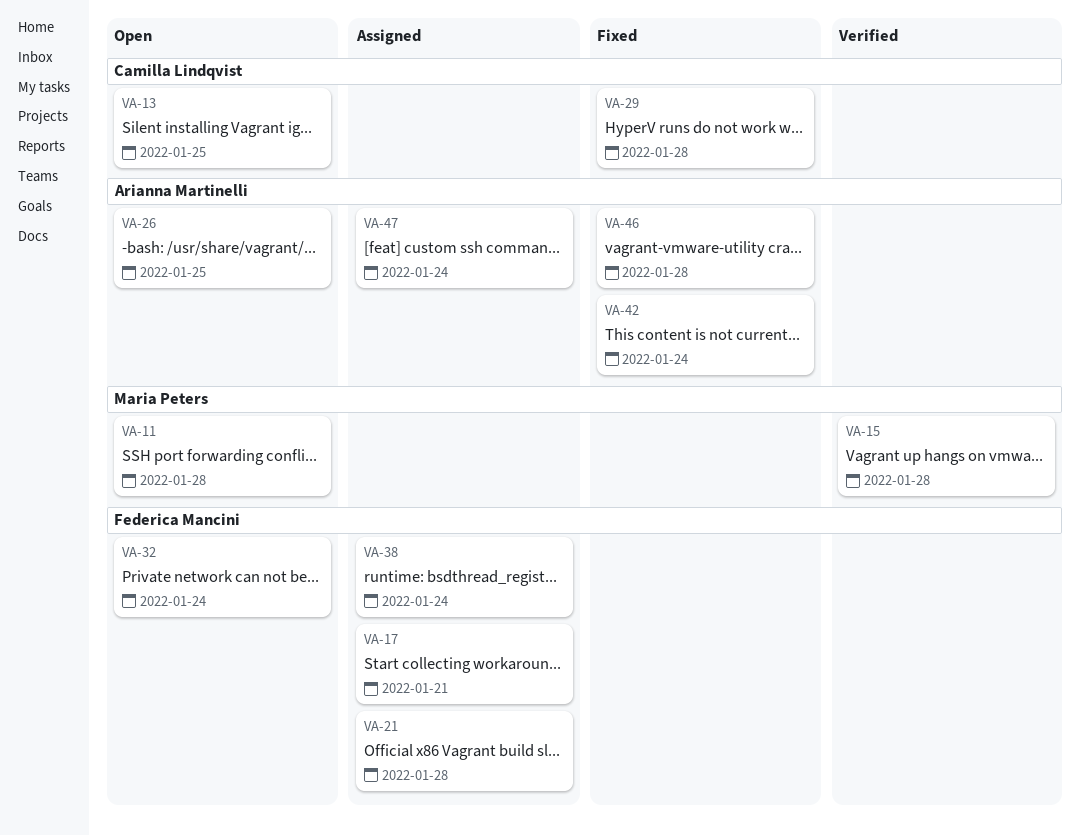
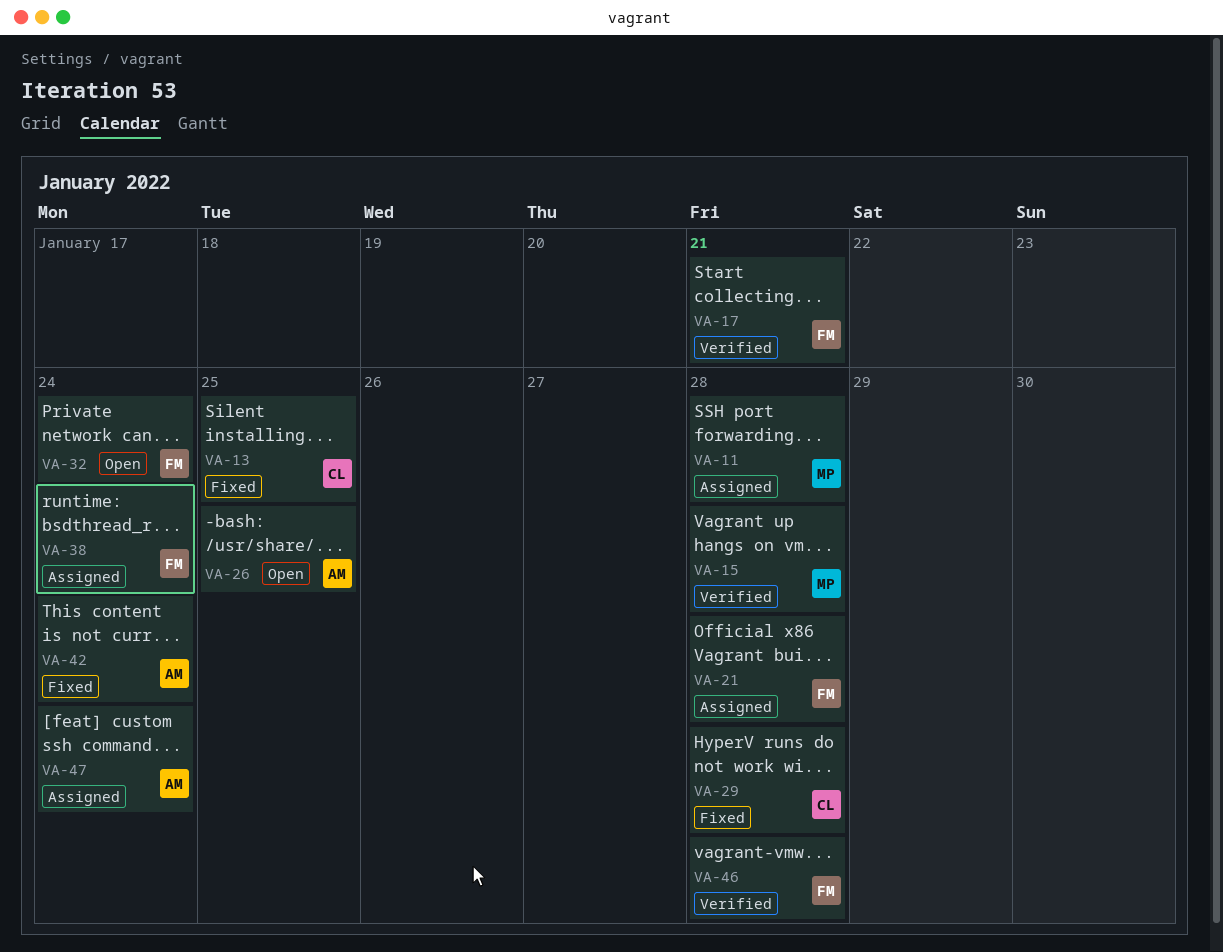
VA-11, status: Open -> Assigned
VA-13, status: Open -> Fixed
VA-17, status: Assigned -> Verified
VA-46, status: Fixed -> Verified
VA-46, owner: Arianna Martinelli -> Federica Mancini

